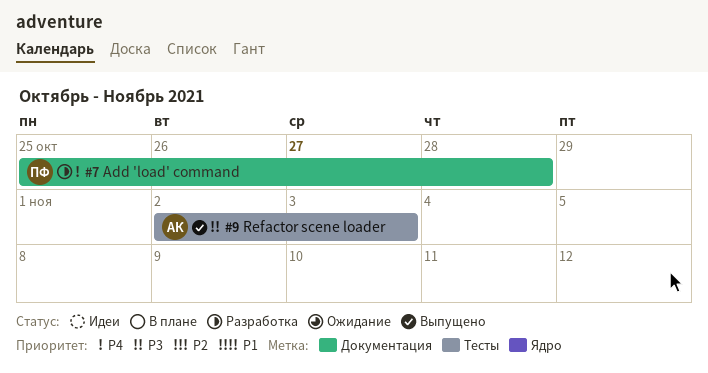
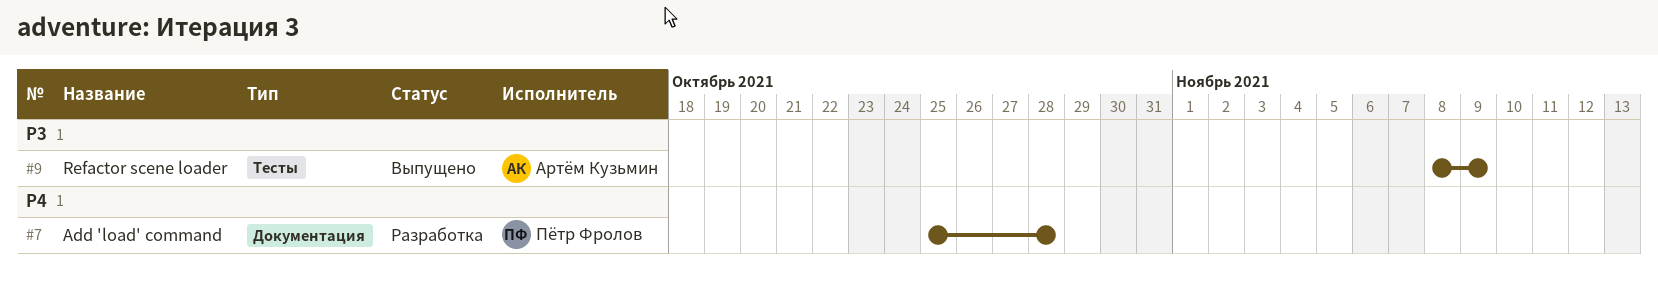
#9, start: Nov 2 -> Nov 8
#9, due: Nov 3 -> Nov 9

